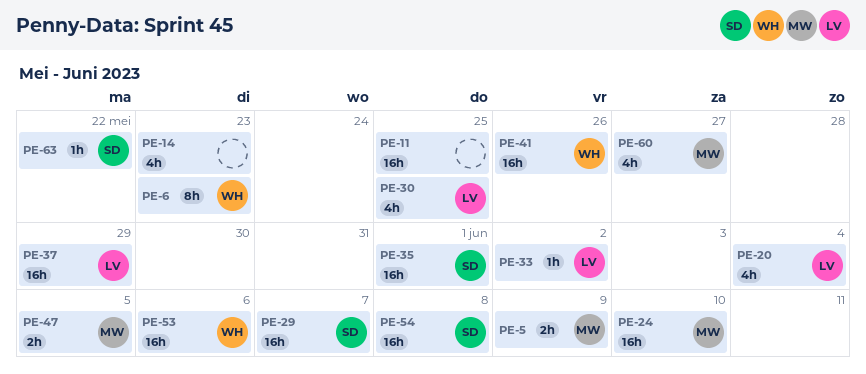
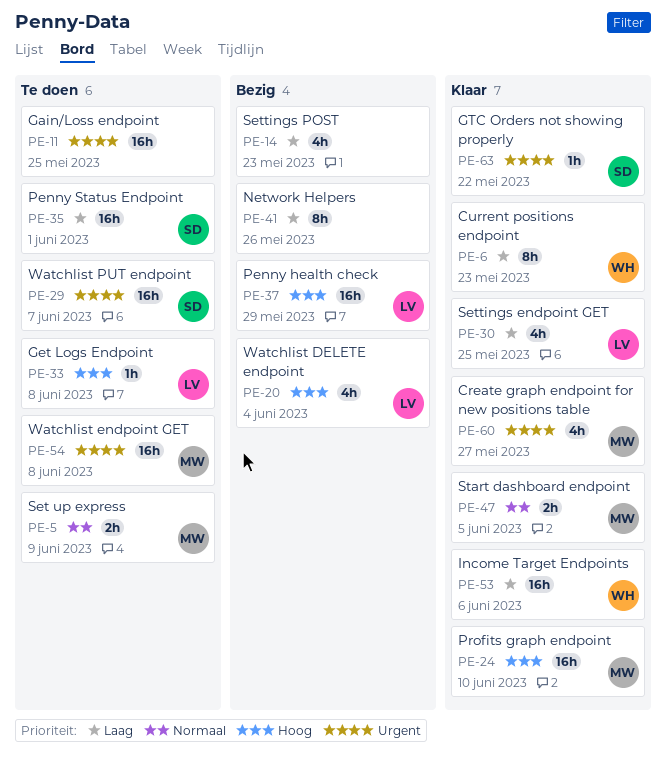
PE-33, due: Jun 2 -> Jun 8
PE-41, owner: WH -> none
PE-41, estimate: 16h -> 8h
PE-54, owner: SD -> MW

